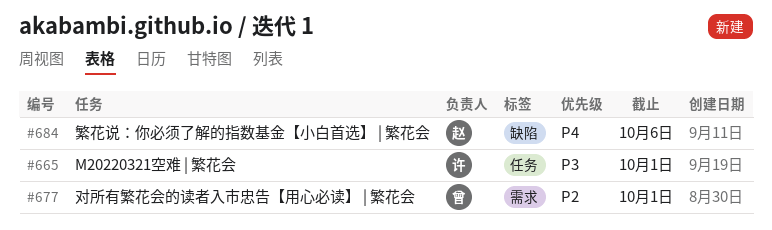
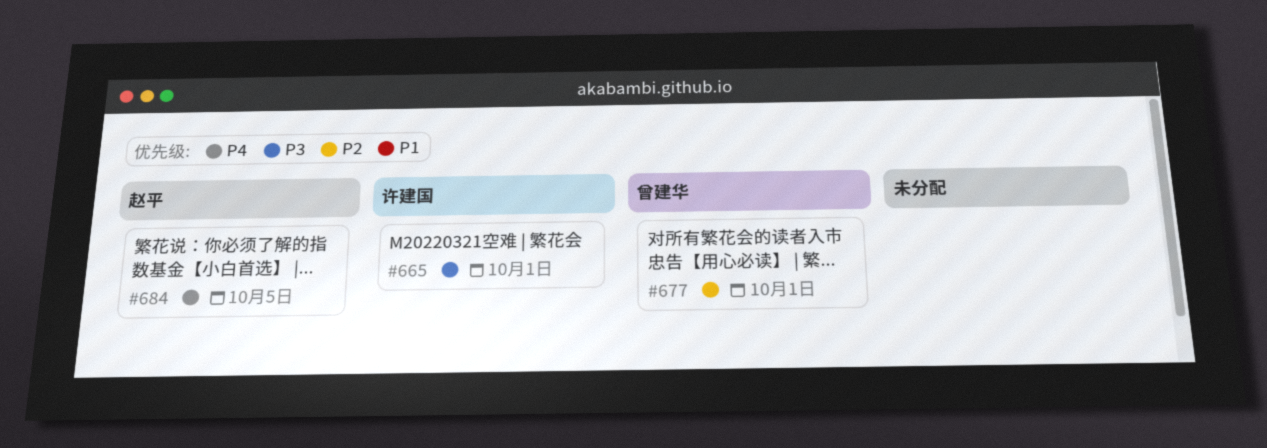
#684, due: Oct 6 -> Oct 5

